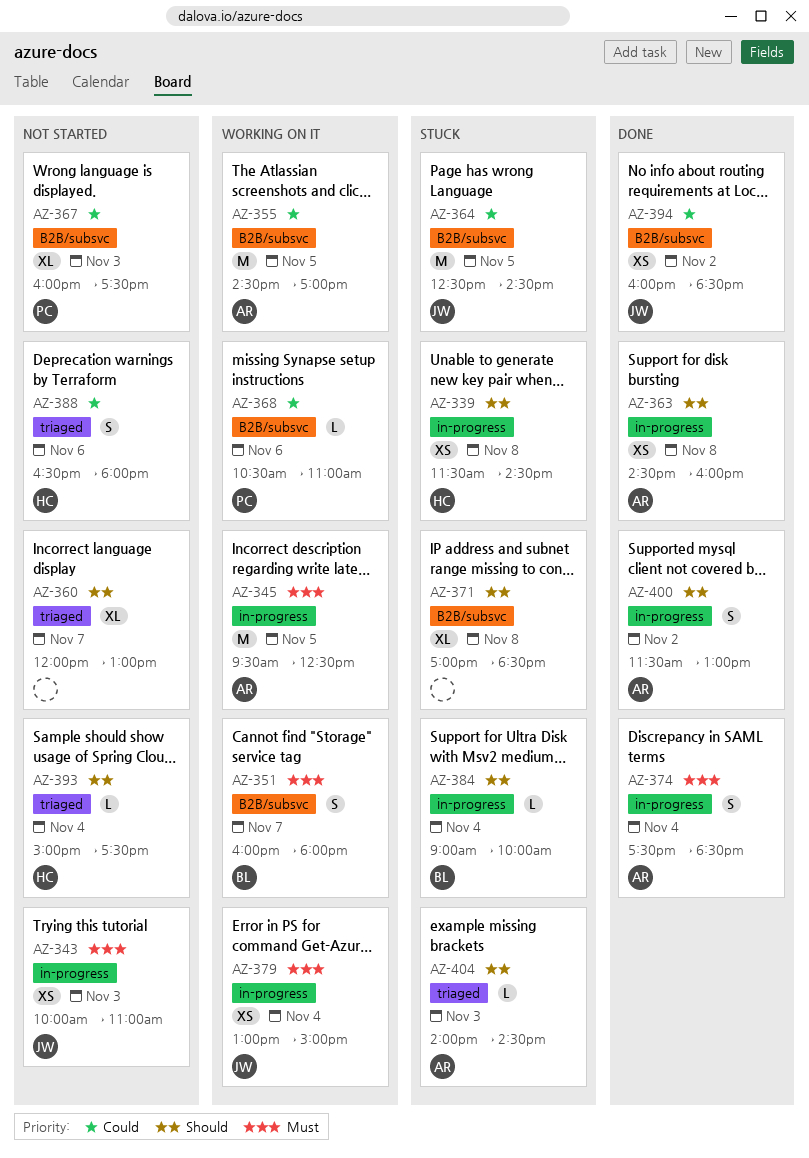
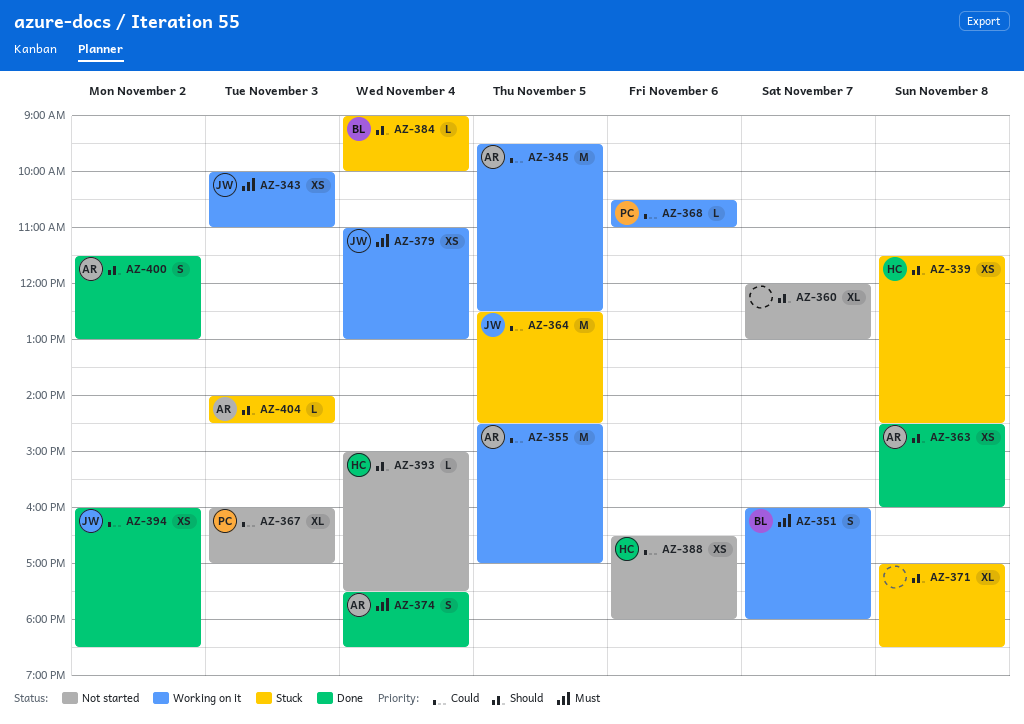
AZ-343, status: Not started -> Working on it
AZ-345, priority: Must -> Could
AZ-367, ends: 17:30 -> 17:00
AZ-379, begins: 13:00 -> 11:00
AZ-379, ends: 15:00 -> 13:00
AZ-388, estimate: S -> XS

